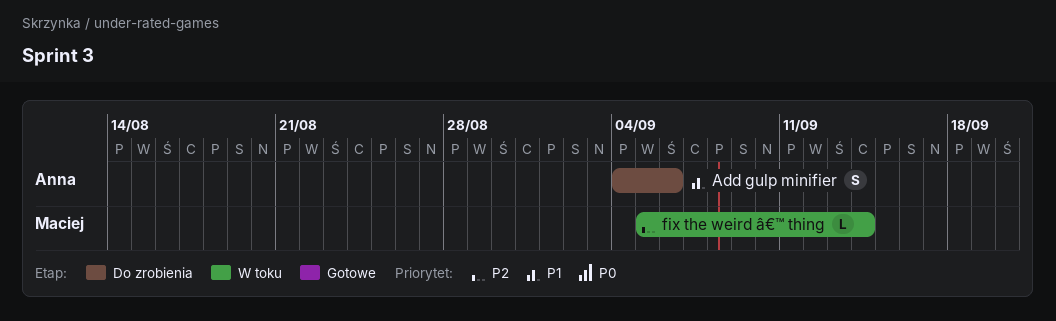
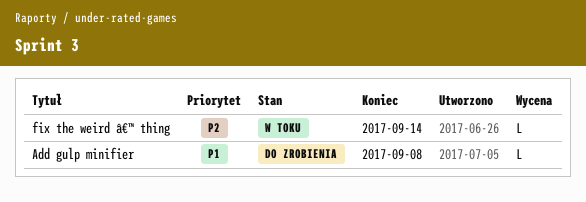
Add gulp minifier, estimate: S -> L
Add gulp minifier, due: Sep 6 -> Sep 8

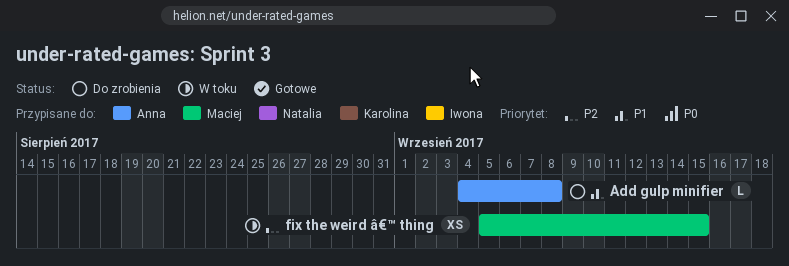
fix the weird â€™ thing, estimate: L -> XS
fix the weird â€™ thing, due: Sep 14 -> Sep 15

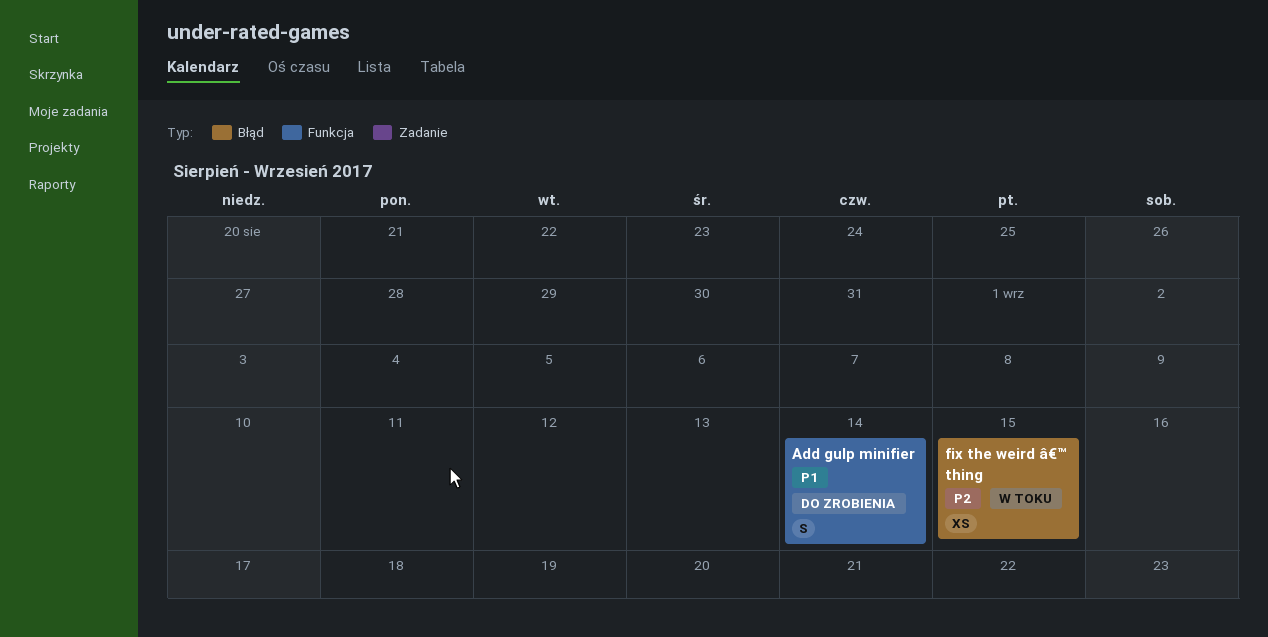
Add gulp minifier, estimate: L -> S
Add gulp minifier, due: Sep 8 -> Sep 14

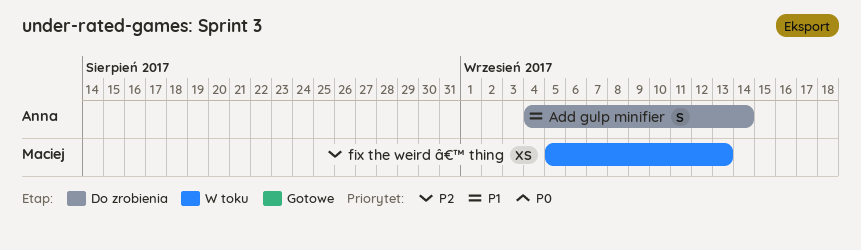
fix the weird â€™ thing, due: Sep 15 -> Sep 13

